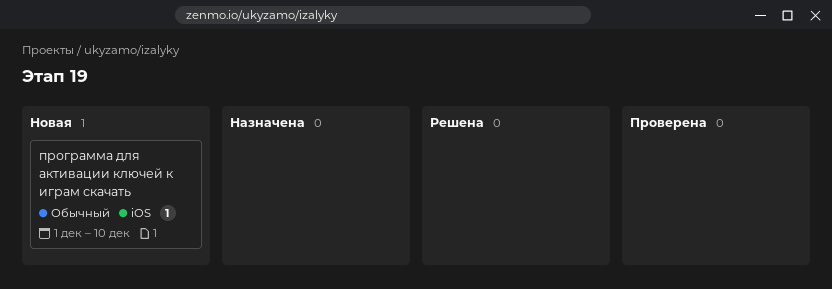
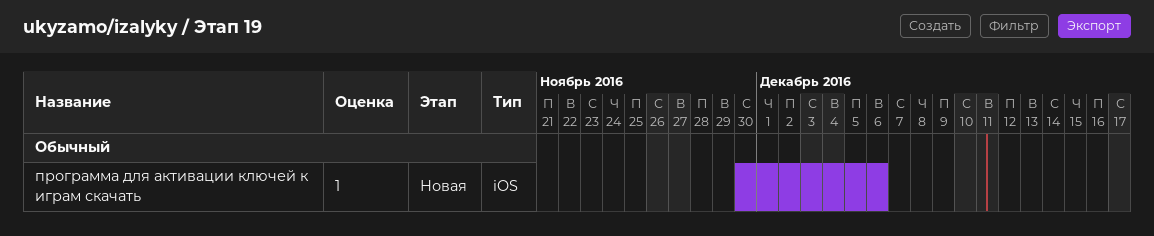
программа для активации ключей к играм скачать, start: Dec 1 -> Nov 30
программа для активации ключей к играм скачать, due: Dec 10 -> Dec 6

